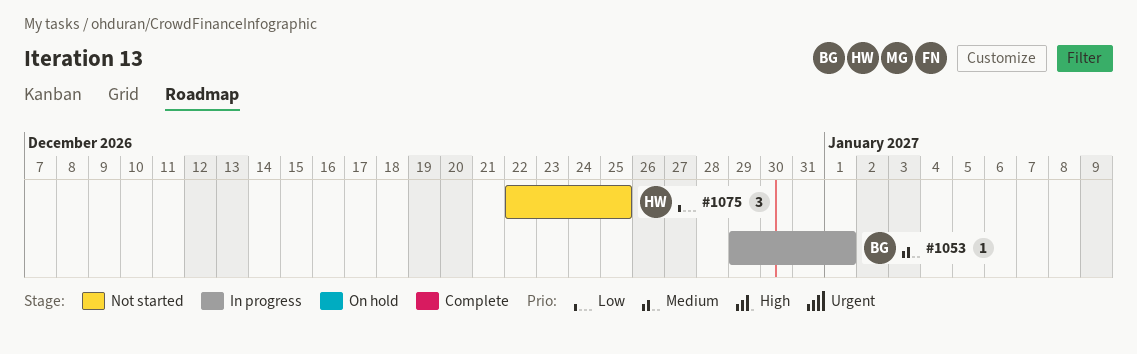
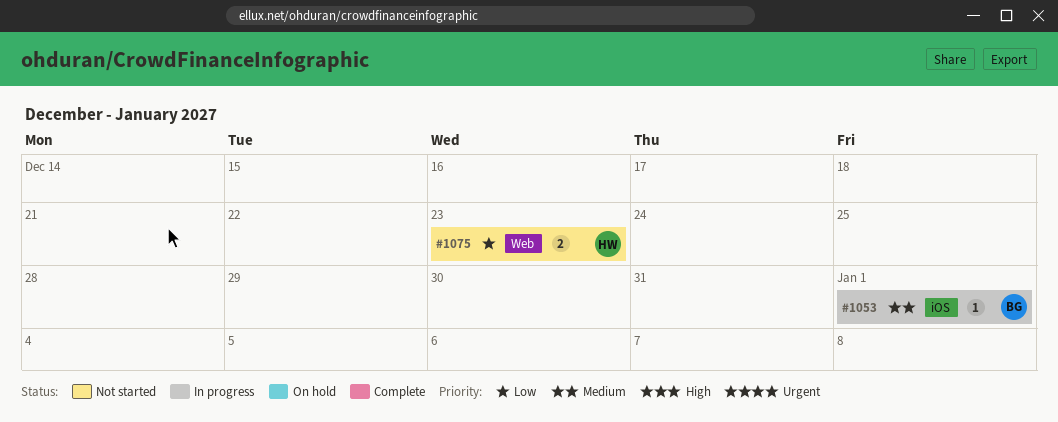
#1075, estimate: 3 -> 2
#1075, due: Dec 25 -> Dec 23

